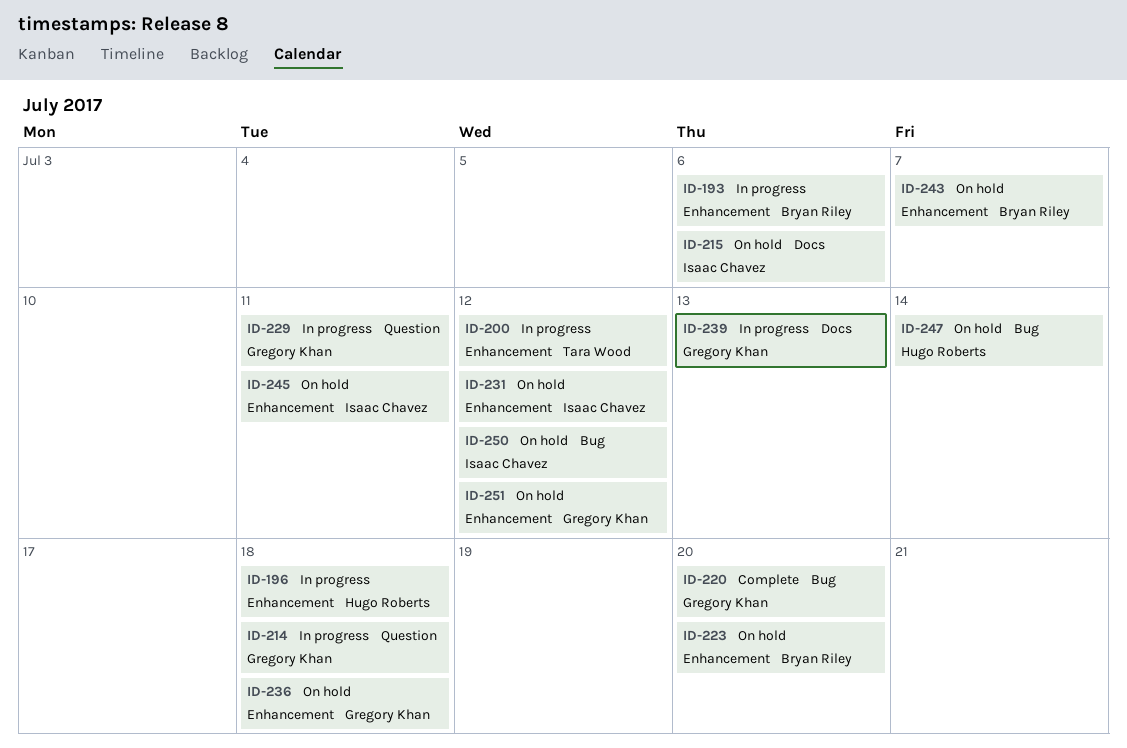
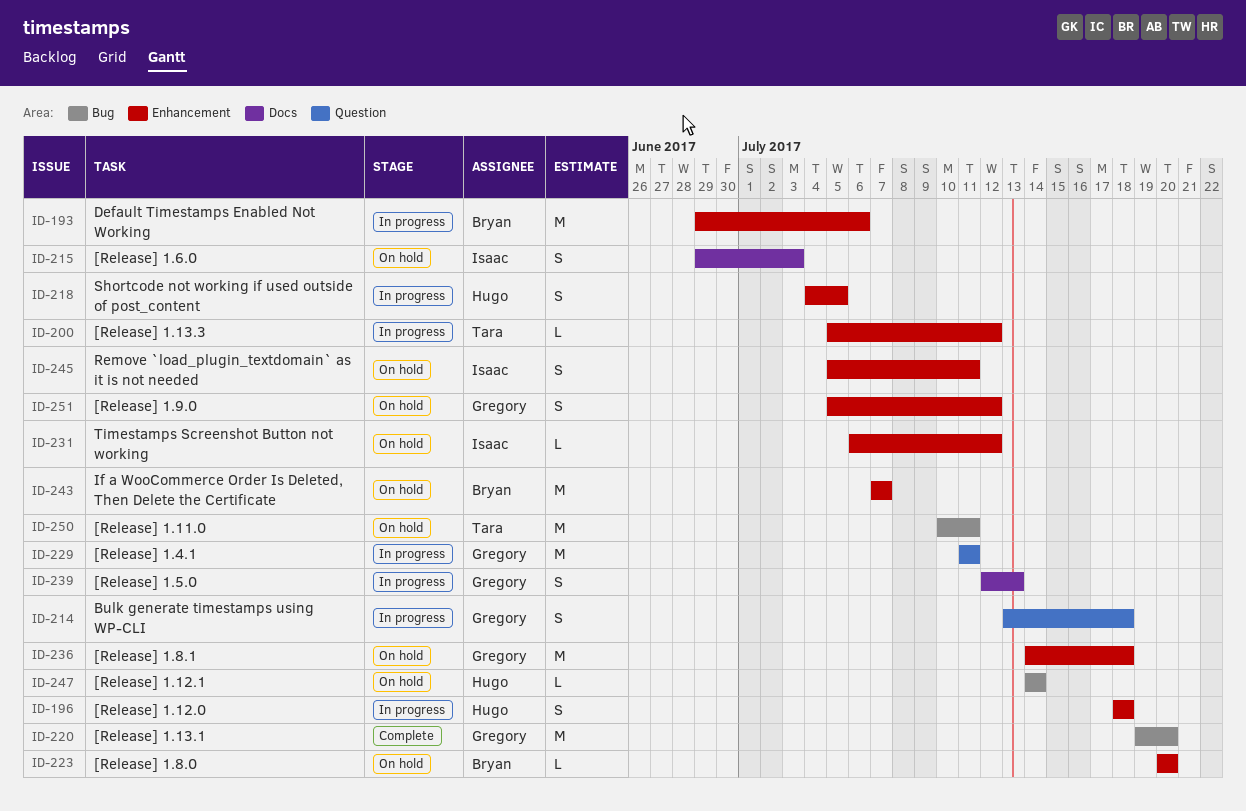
ID-215, due: Jul 6 -> Jul 3
ID-218: none -> present
ID-250, owner: Isaac Chavez -> Tara Wood
ID-250, due: Jul 12 -> Jul 11

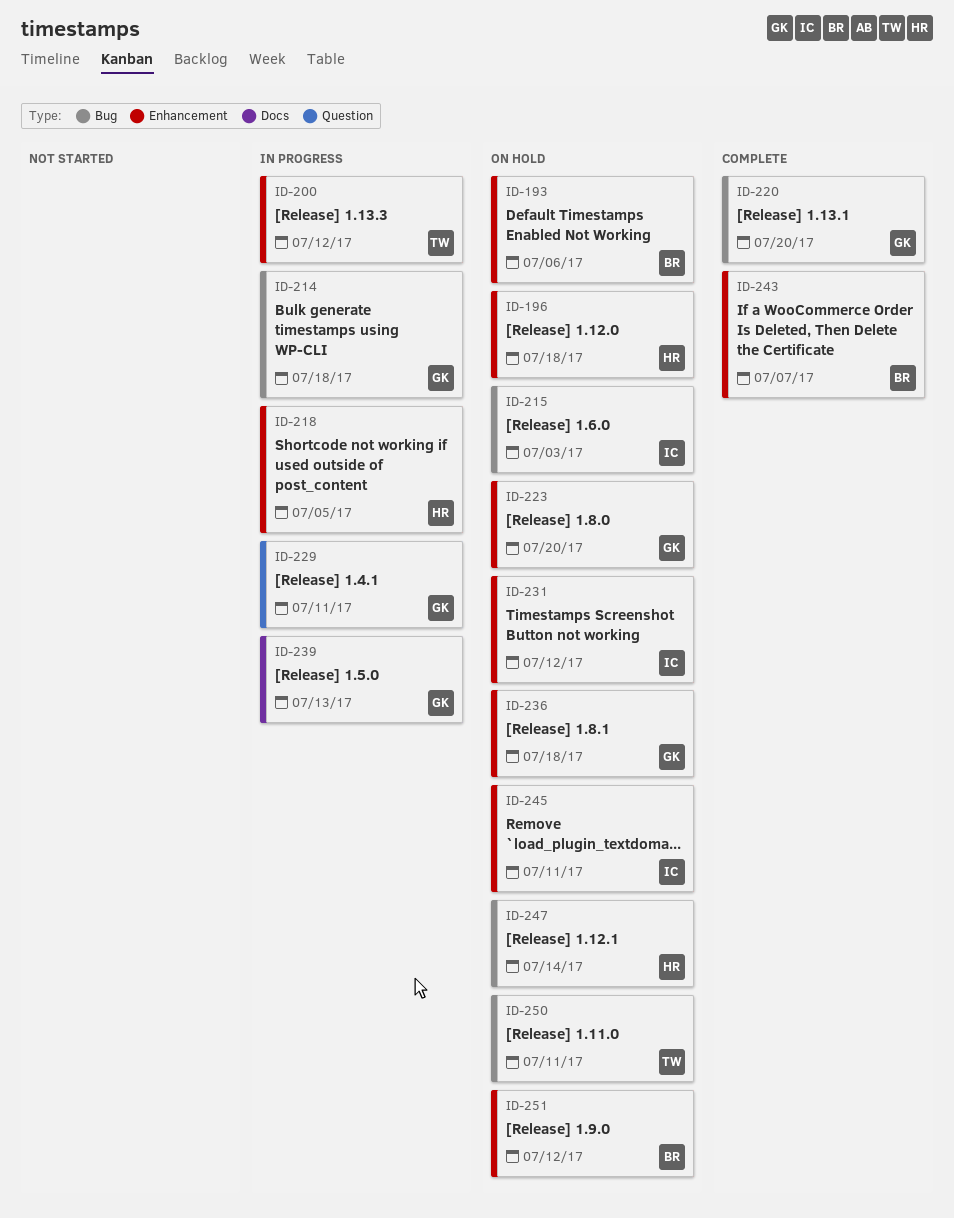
ID-193, status: In progress -> On hold
ID-196, status: In progress -> On hold
ID-214, label: Question -> Bug
ID-215, label: Docs -> Bug
ID-223, owner: Bryan -> Gregory
ID-243, status: On hold -> Complete
ID-251, owner: Gregory -> Bryan

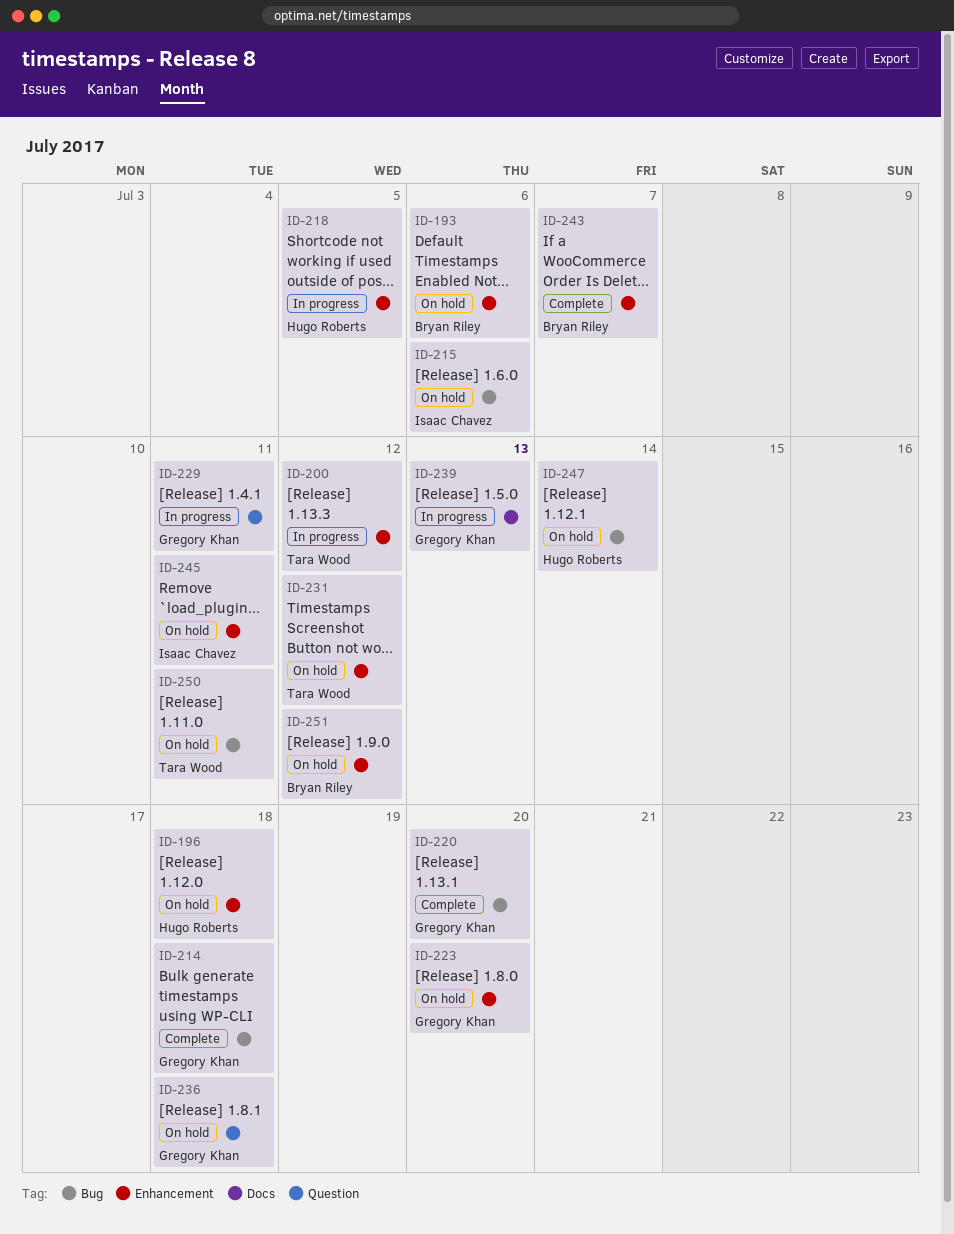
ID-214, status: In progress -> Complete
ID-215, due: Jul 3 -> Jul 6
ID-231, owner: Isaac Chavez -> Tara Wood
ID-236, label: Enhancement -> Question

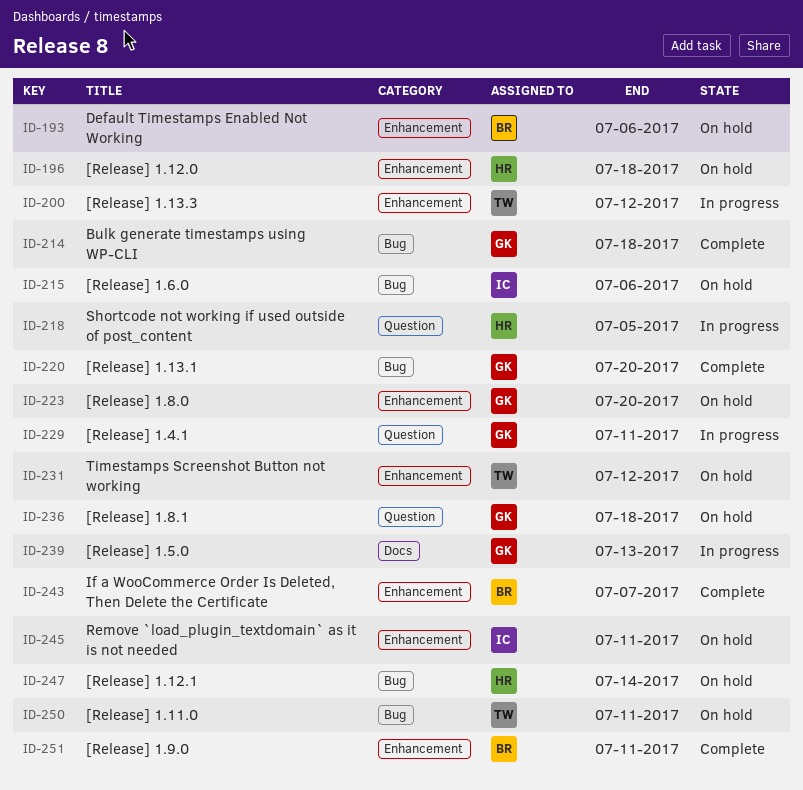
ID-218, label: Enhancement -> Question
ID-251, status: On hold -> Complete
ID-251, due: Jul 12 -> Jul 11

